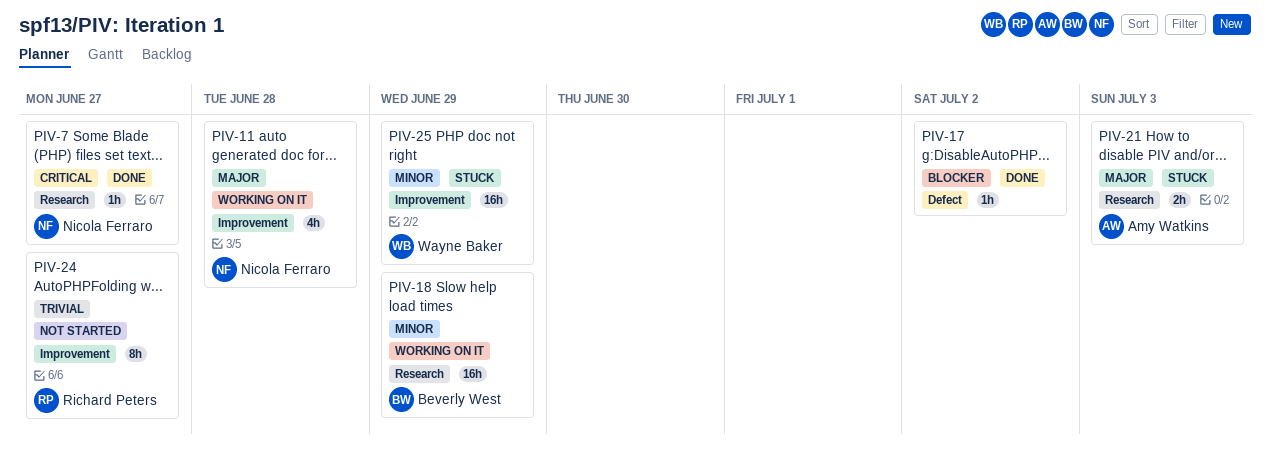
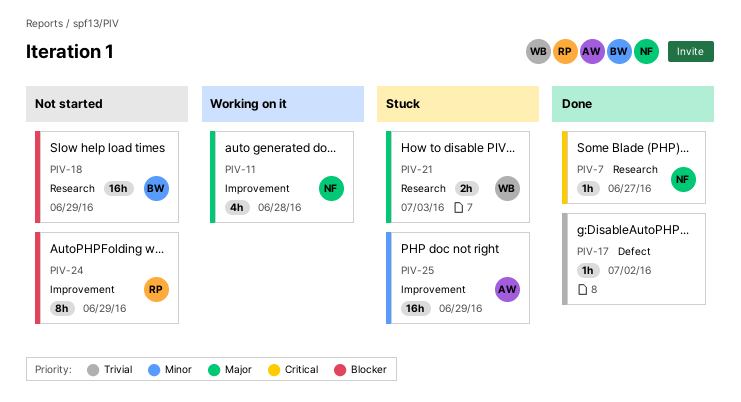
PIV-17, priority: Blocker -> Trivial
PIV-18, status: Working on it -> Not started
PIV-18, priority: Minor -> Blocker
PIV-21, owner: Amy Watkins -> Wayne Baker
PIV-24, priority: Trivial -> Blocker
PIV-24, due: Jun 27 -> Jun 29
PIV-25, owner: Wayne Baker -> Amy Watkins

